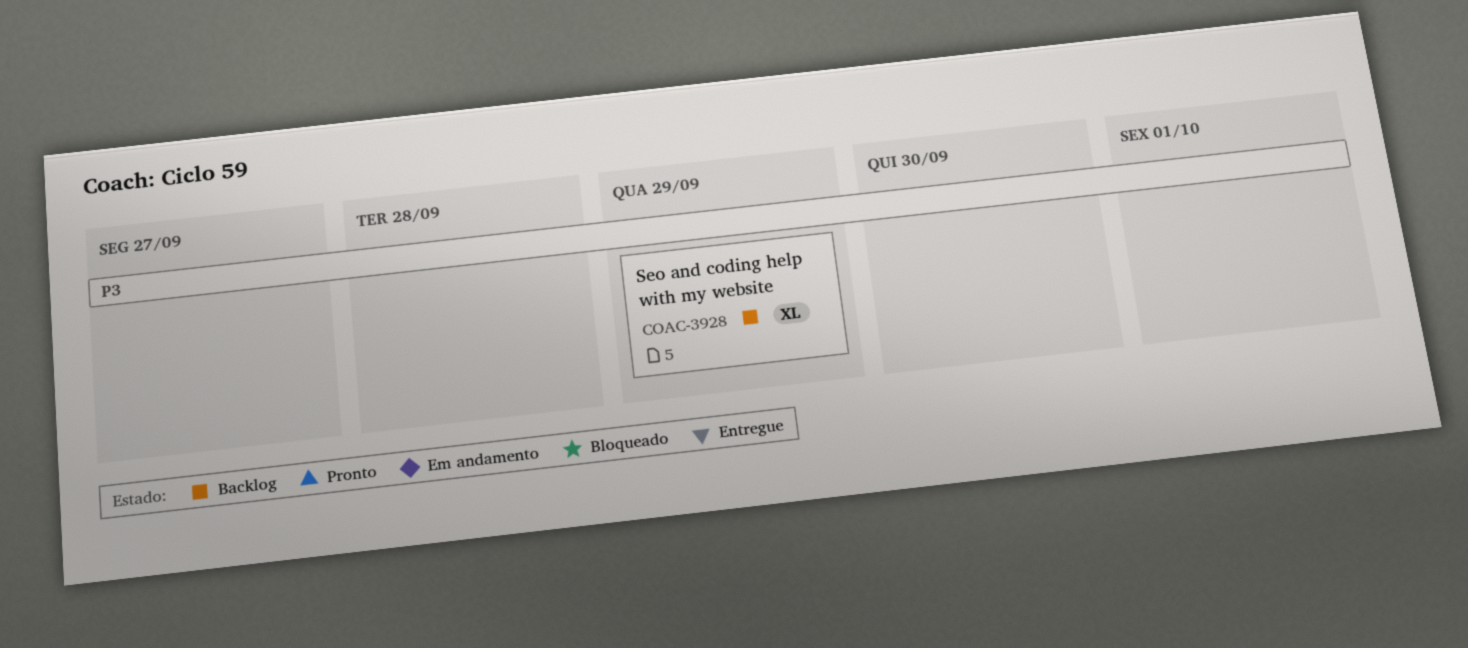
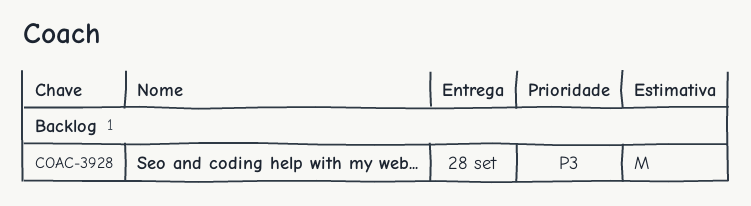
COAC-3928, estimate: XL -> M
COAC-3928, due: Sep 29 -> Sep 28

